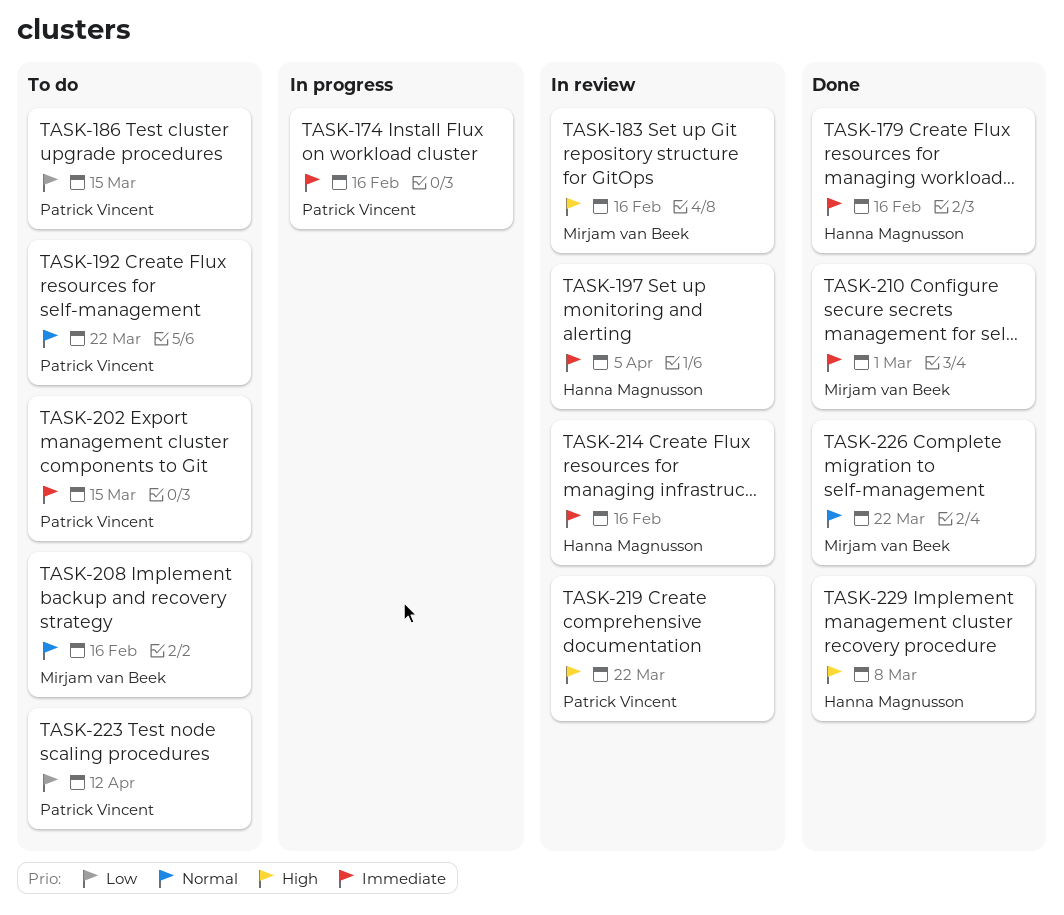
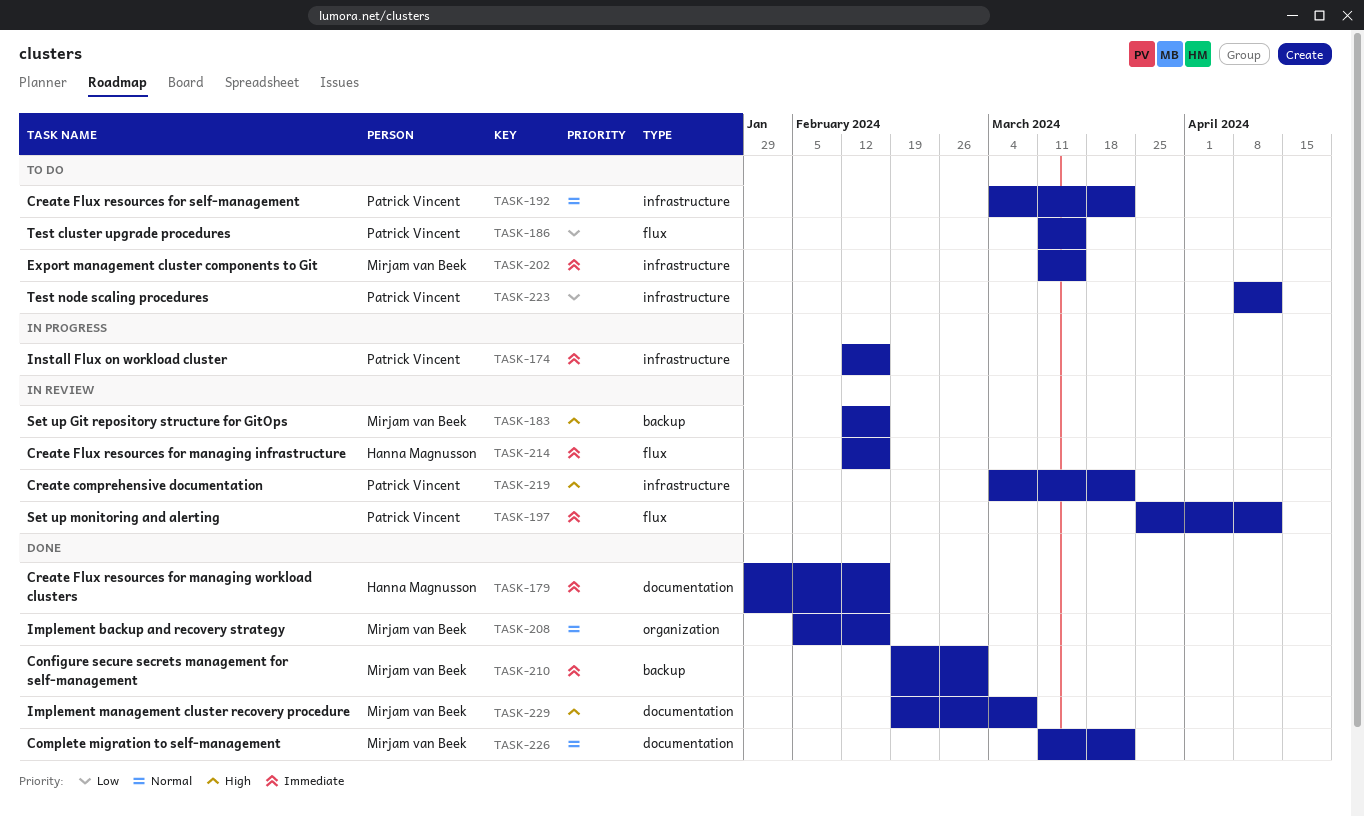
TASK-197, owner: Hanna Magnusson -> Patrick Vincent
TASK-197, due: Apr 5 -> Apr 12
TASK-202, owner: Patrick Vincent -> Mirjam van Beek
TASK-208, status: To do -> Done
TASK-229, owner: Hanna Magnusson -> Mirjam van Beek

